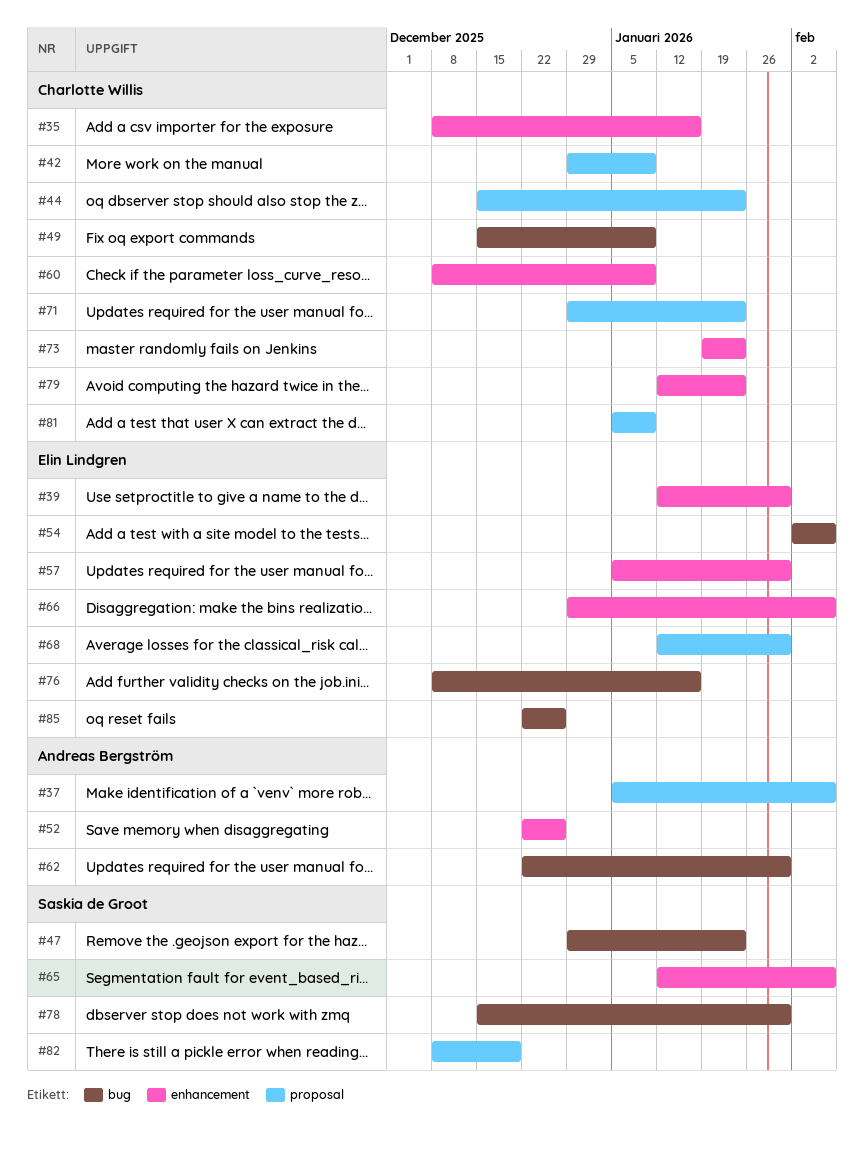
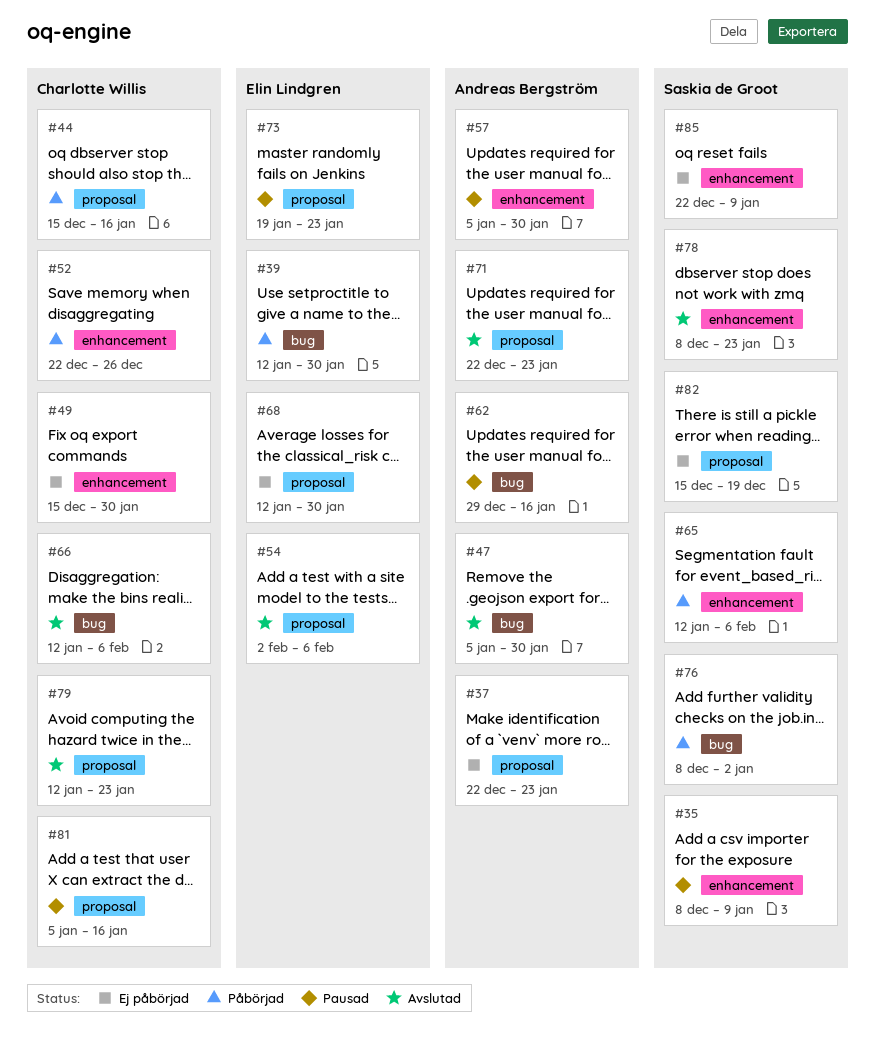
#35, owner: Charlotte Willis -> Saskia de Groot
#35, due: Jan 16 -> Jan 9
#37, start: Jan 5 -> Dec 22
#37, due: Feb 6 -> Jan 23
#39, label: enhancement -> bug
#42: present -> none
#44, due: Jan 23 -> Jan 16
#47, owner: Saskia de Groot -> Andreas Bergström
#47, start: Dec 29 -> Jan 5
#47, due: Jan 23 -> Jan 30
#49, label: bug -> enhancement
#49, due: Jan 9 -> Jan 30
#52, owner: Andreas Bergström -> Charlotte Willis
#54, label: bug -> proposal
#57, owner: Elin Lindgren -> Andreas Bergström
#60: present -> none
#62, start: Dec 22 -> Dec 29
#62, due: Jan 30 -> Jan 16
#66, owner: Elin Lindgren -> Charlotte Willis
#66, label: enhancement -> bug
#66, start: Dec 29 -> Jan 12
#71, owner: Charlotte Willis -> Andreas Bergström
#71, start: Dec 29 -> Dec 22
#73, owner: Charlotte Willis -> Elin Lindgren
#73, label: enhancement -> proposal
#76, owner: Elin Lindgren -> Saskia de Groot
#76, due: Jan 16 -> Jan 2
#78, label: bug -> enhancement
#78, start: Dec 15 -> Dec 8
#78, due: Jan 30 -> Jan 23
#79, label: enhancement -> proposal
#81, due: Jan 9 -> Jan 16
#82, start: Dec 8 -> Dec 15
#85, owner: Elin Lindgren -> Saskia de Groot
#85, label: bug -> enhancement
#85, due: Dec 26 -> Jan 9

